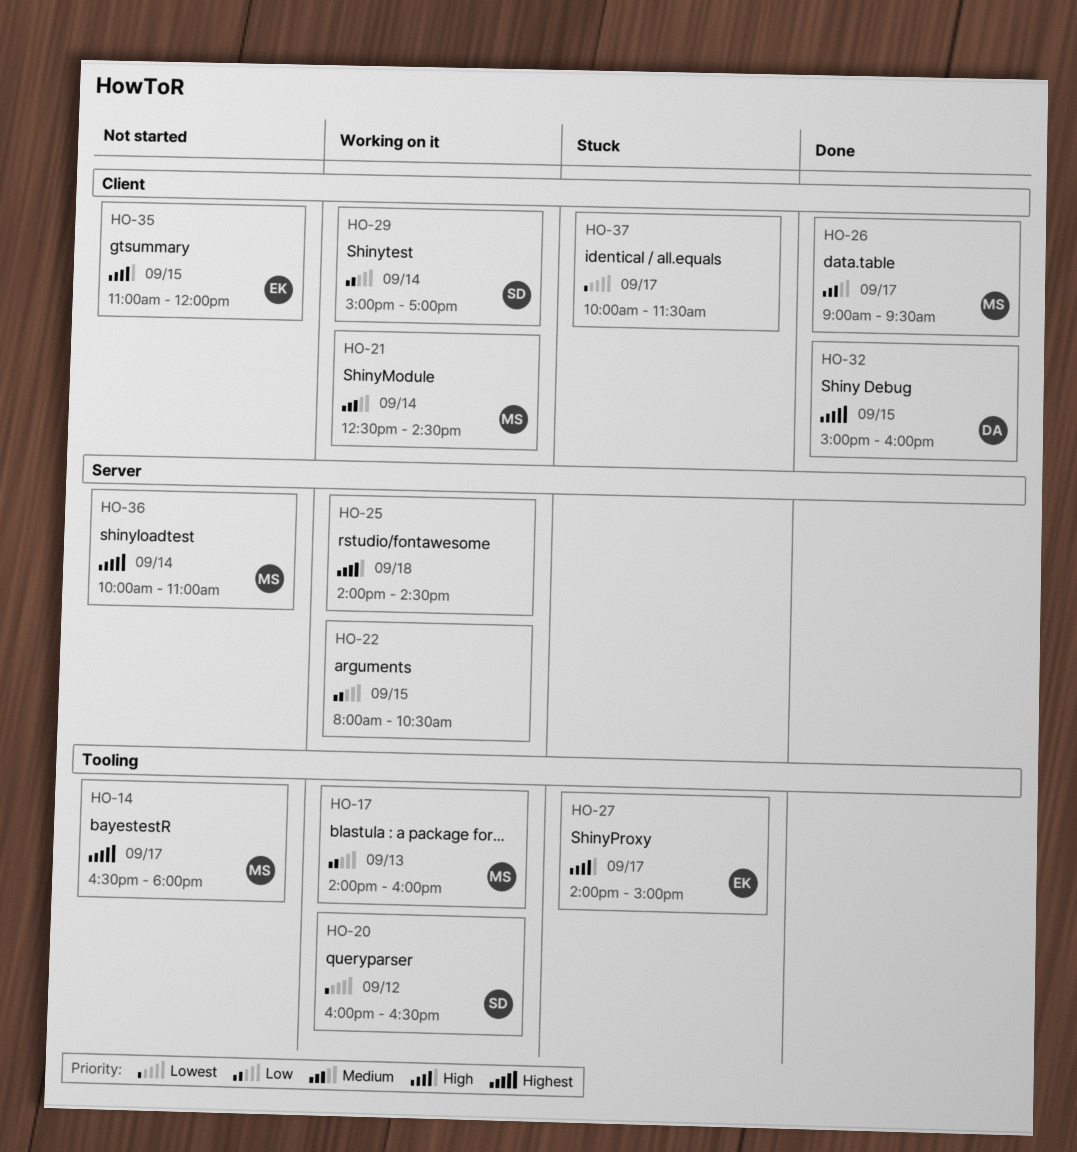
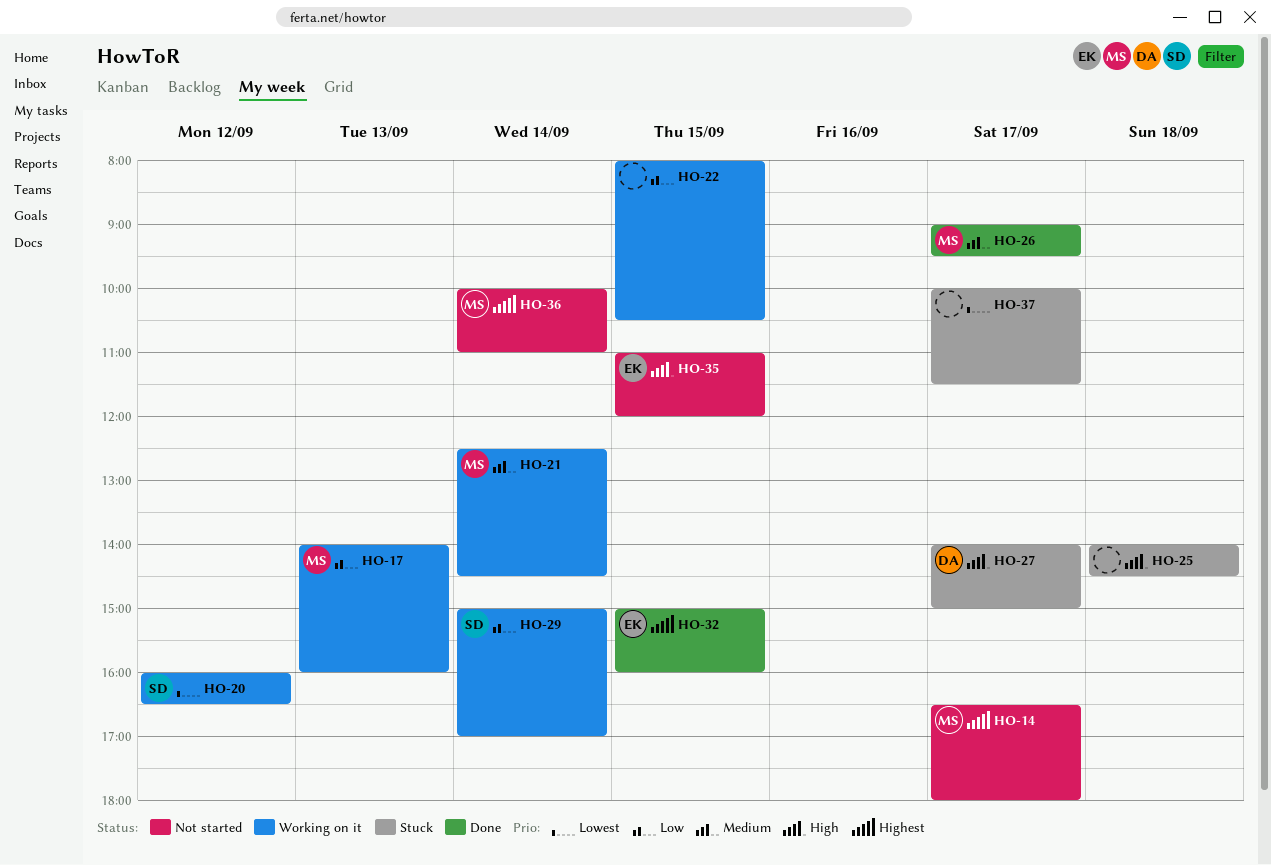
HO-25, status: Working on it -> Stuck
HO-27, owner: EK -> DA
HO-32, owner: DA -> EK

